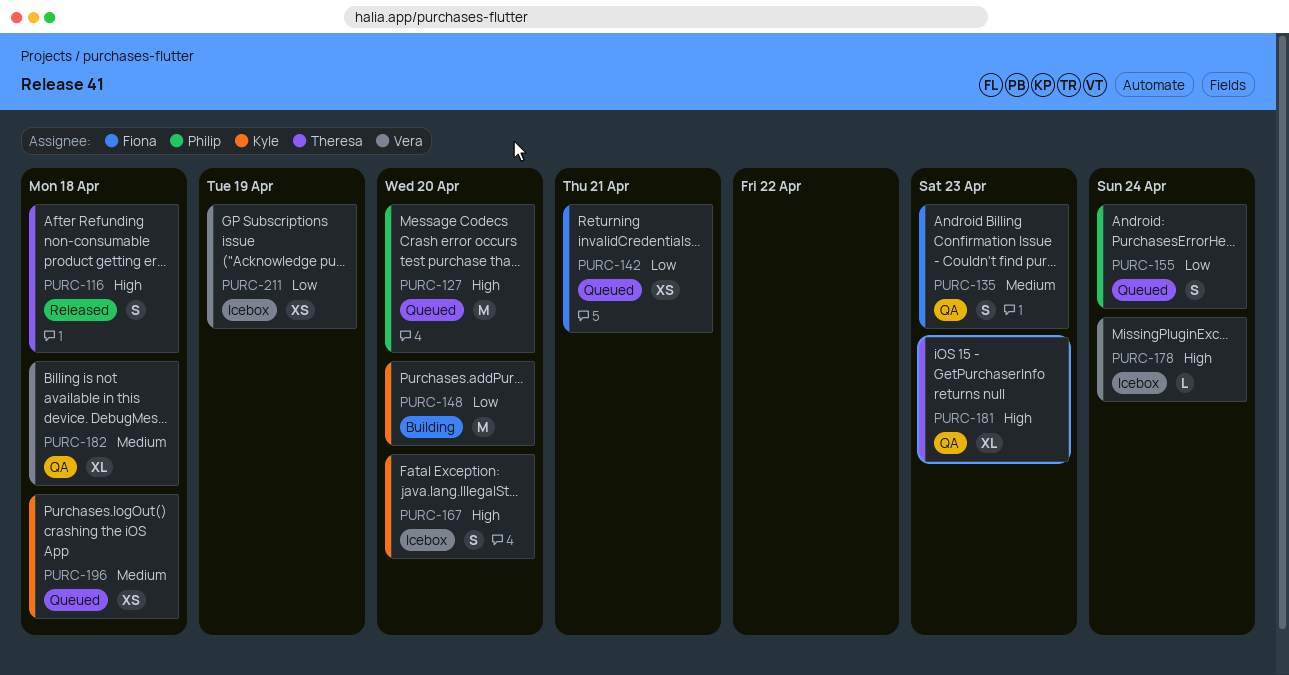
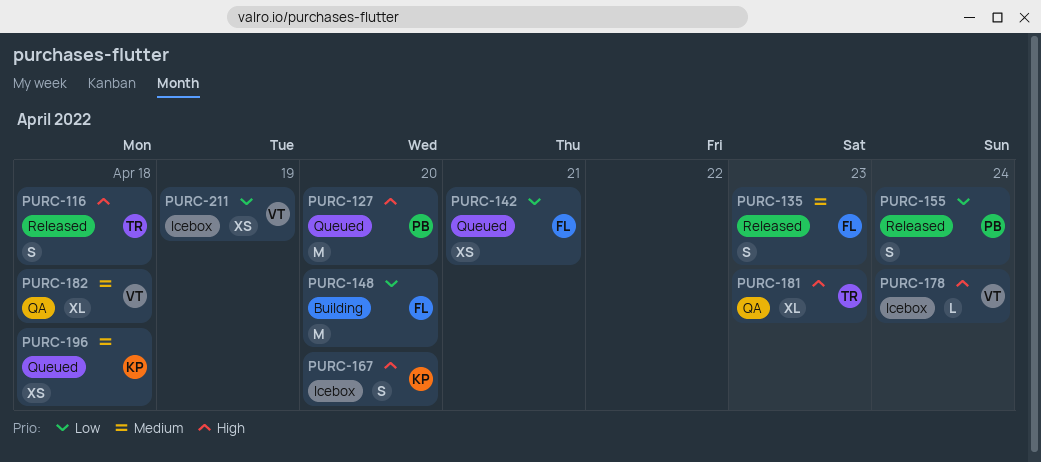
PURC-135, status: QA -> Released
PURC-148, owner: Kyle -> Fiona
PURC-155, status: Queued -> Released

